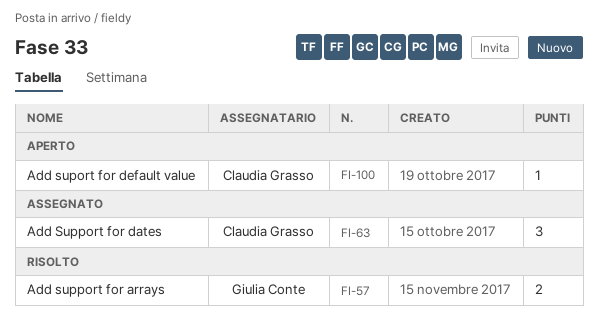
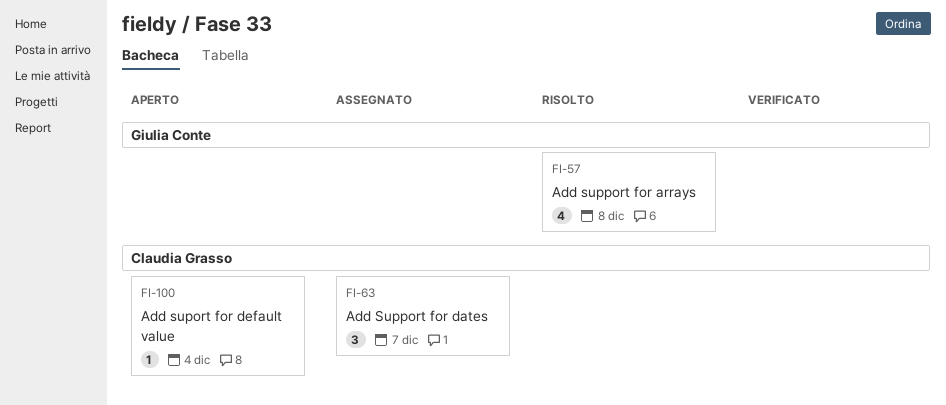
FI-57, estimate: 2 -> 4

